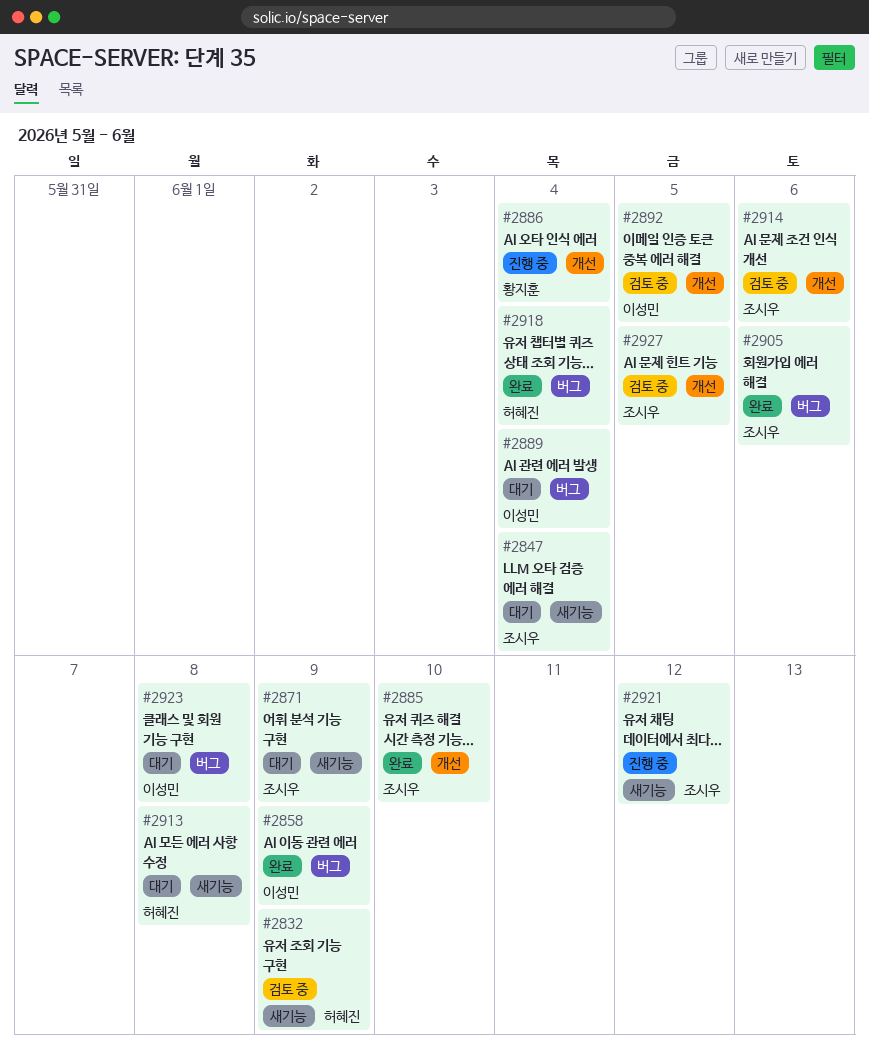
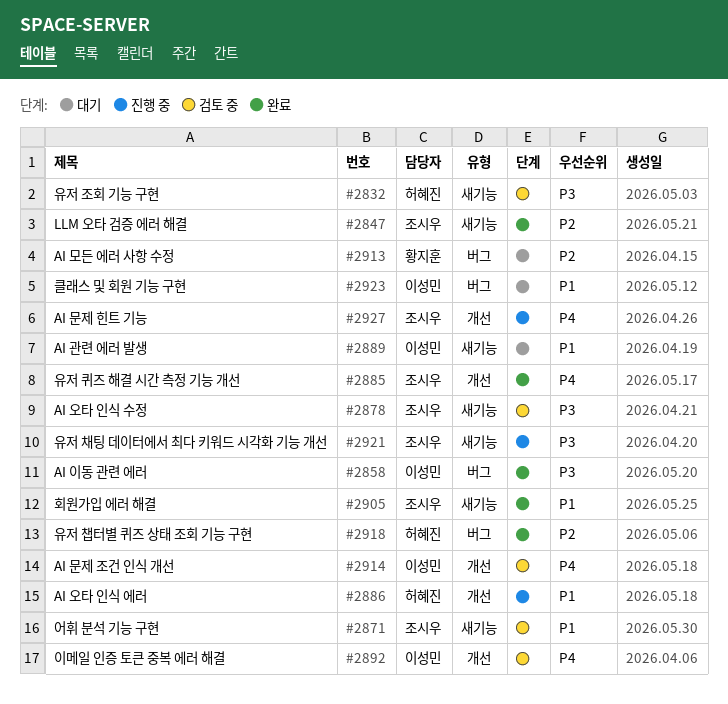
#2847, status: 대기 -> 완료
#2871, status: 대기 -> 검토 중
#2878: none -> present
#2886, owner: 황지훈 -> 허혜진
#2889, label: 버그 -> 새기능
#2905, label: 버그 -> 새기능
#2913, owner: 허혜진 -> 황지훈
#2913, label: 새기능 -> 버그
#2914, owner: 조시우 -> 이성민
#2927, status: 검토 중 -> 진행 중

